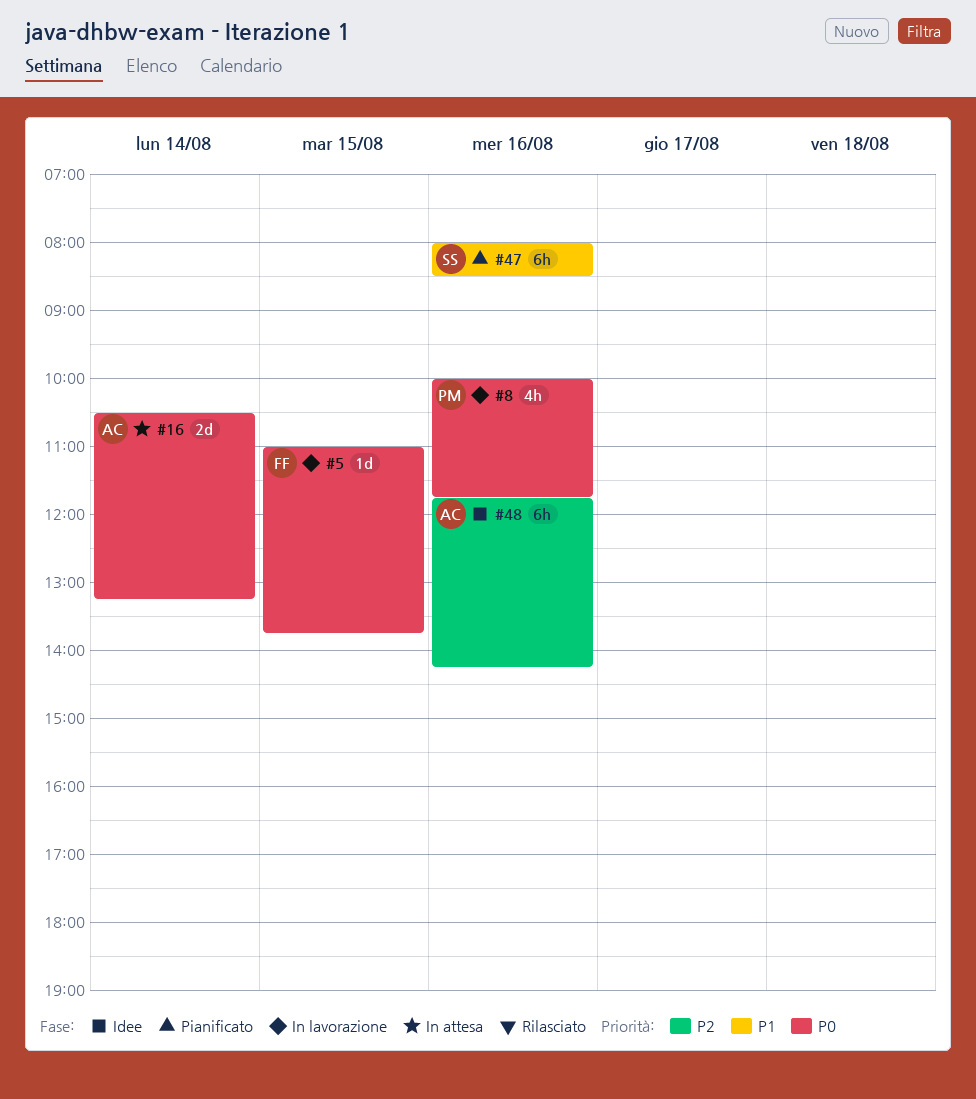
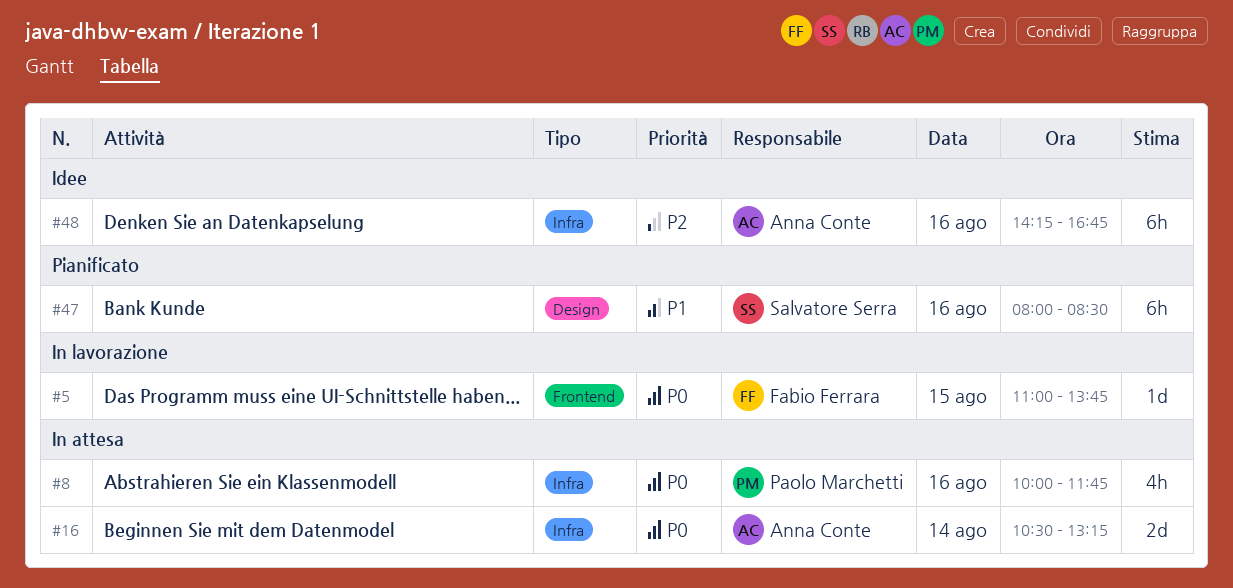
#8, status: In lavorazione -> In attesa
#48, begins: 11:45 -> 14:15
#48, ends: 14:15 -> 16:45

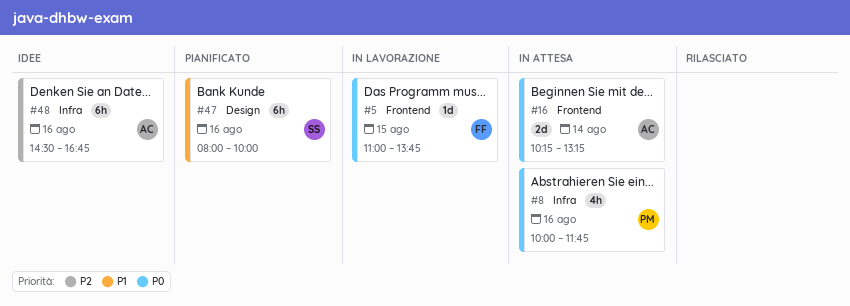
#16, label: Infra -> Frontend
#16, begins: 10:30 -> 10:15
#47, ends: 08:30 -> 10:00
#48, begins: 14:15 -> 14:30

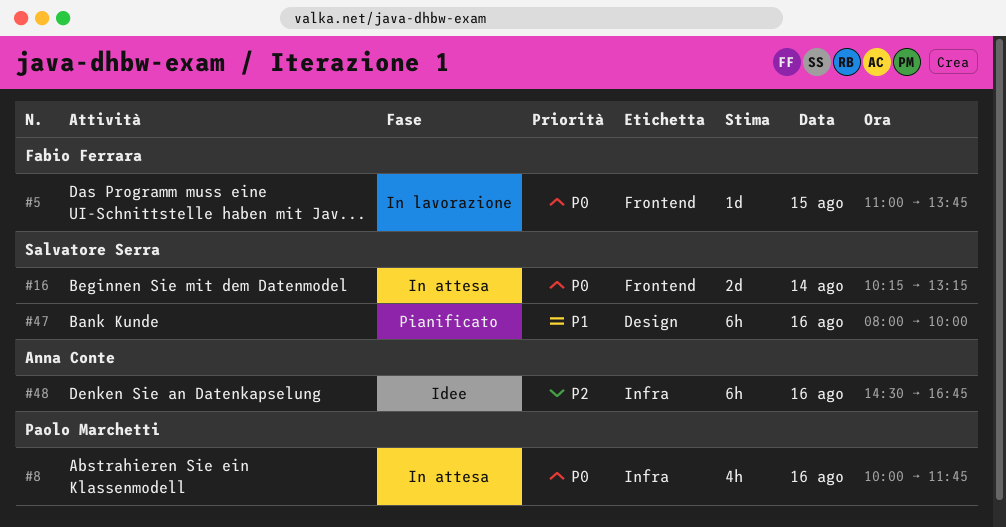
#16, owner: Anna Conte -> Salvatore Serra

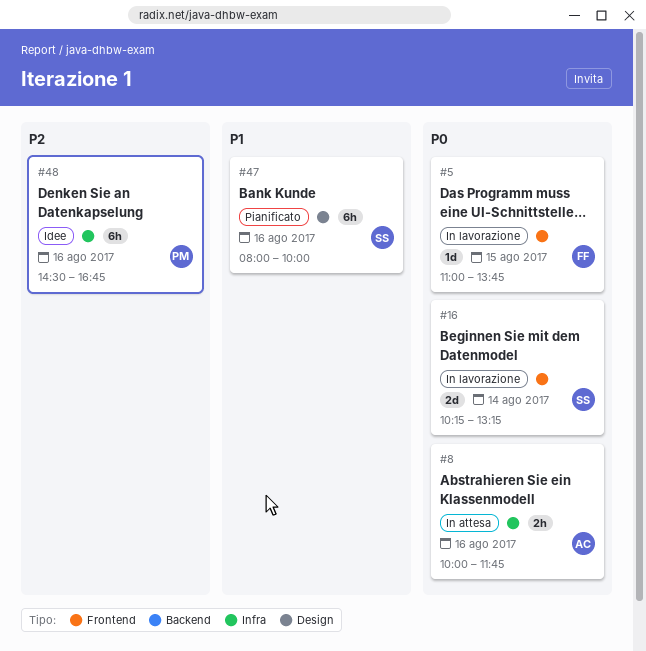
#8, owner: Paolo Marchetti -> Anna Conte
#8, estimate: 4h -> 2h
#16, status: In attesa -> In lavorazione
#48, owner: Anna Conte -> Paolo Marchetti

